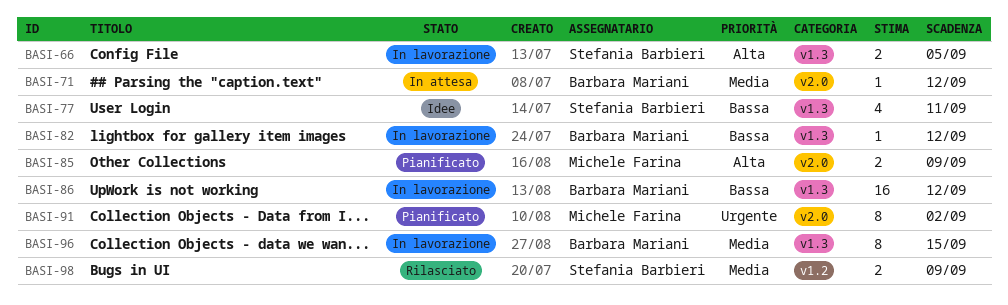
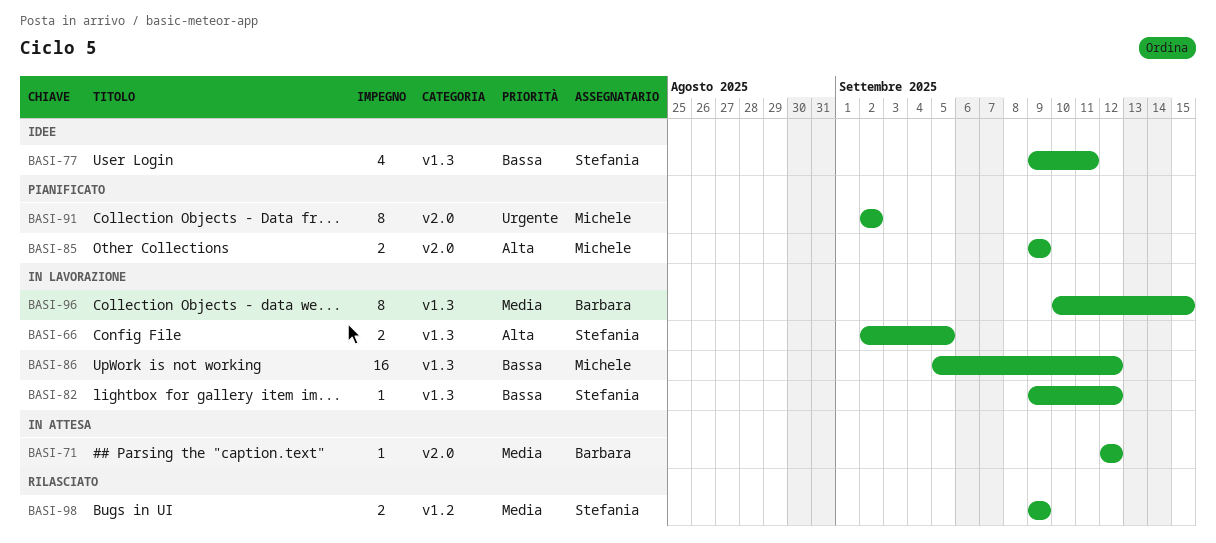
BASI-82, owner: Barbara Mariani -> Stefania Barbieri
BASI-86, owner: Barbara Mariani -> Michele Farina

